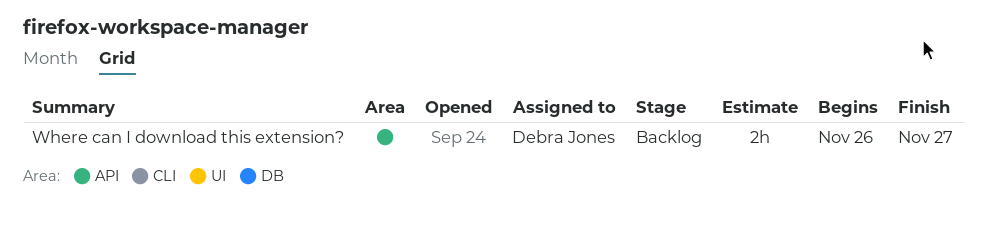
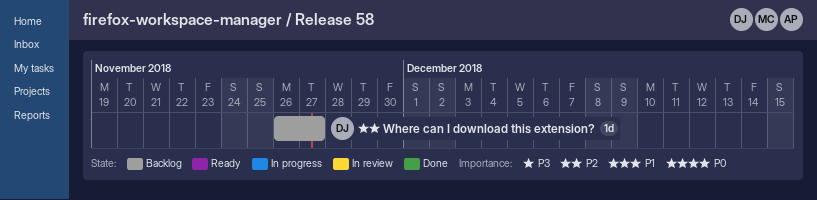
Where can I download this extension?, estimate: 2h -> 1d

